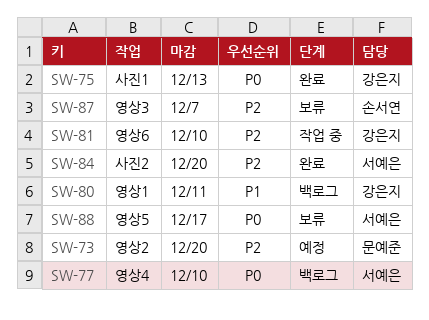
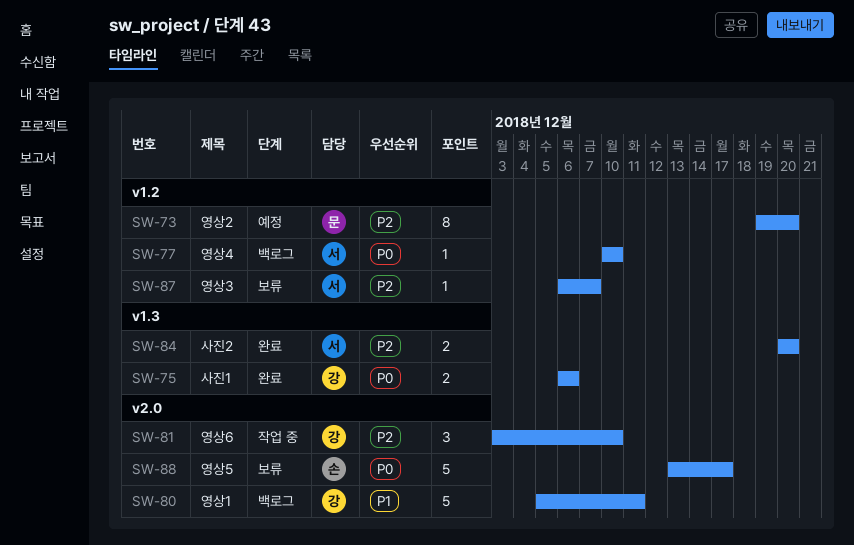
SW-75, due: Dec 13 -> Dec 6
SW-87, owner: 손서연 -> 서예은
SW-88, owner: 서예은 -> 손서연

